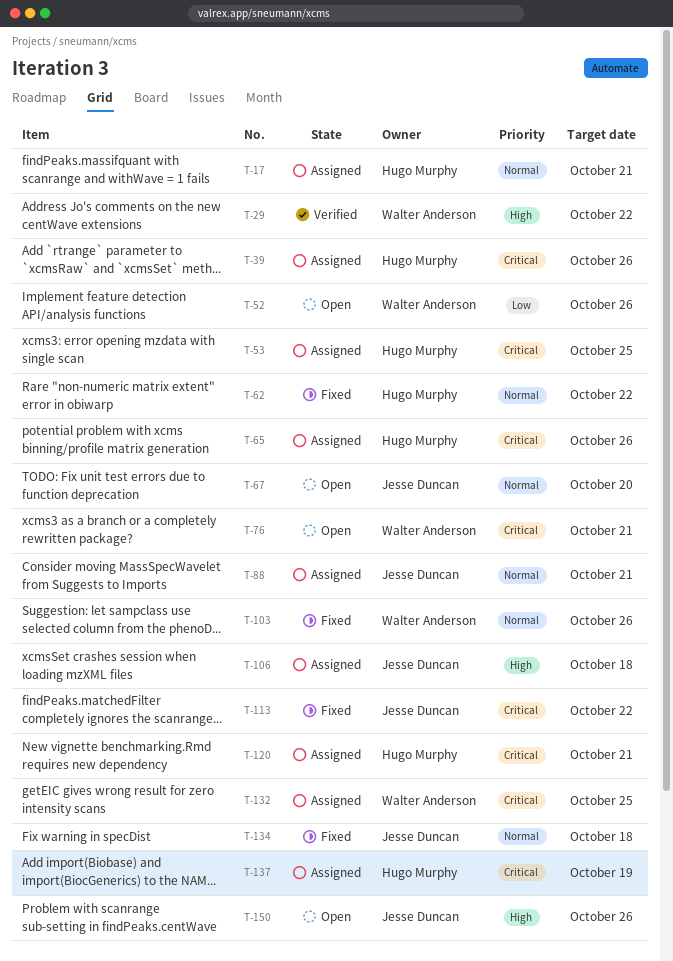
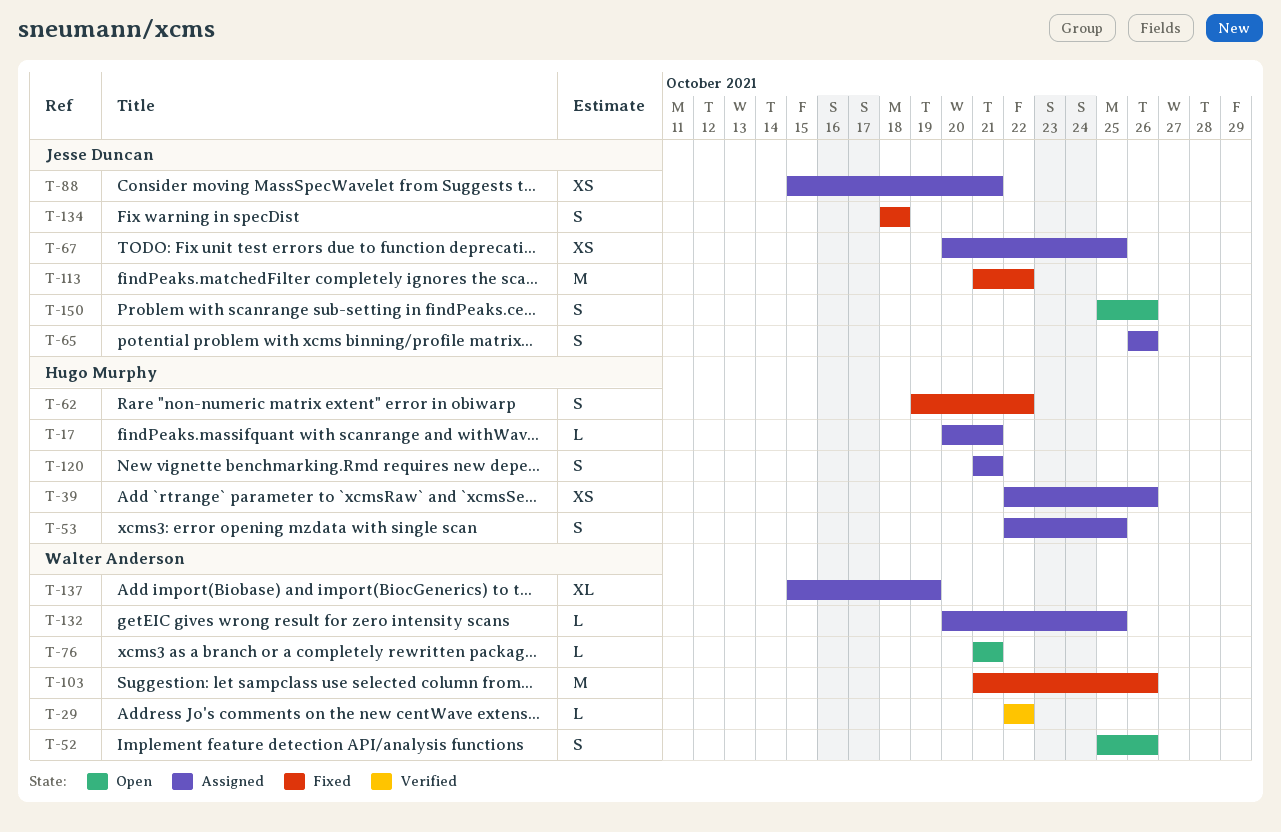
T-65, owner: Hugo Murphy -> Jesse Duncan
T-67, status: Open -> Assigned
T-67, due: Oct 20 -> Oct 25
T-106: present -> none
T-137, owner: Hugo Murphy -> Walter Anderson

